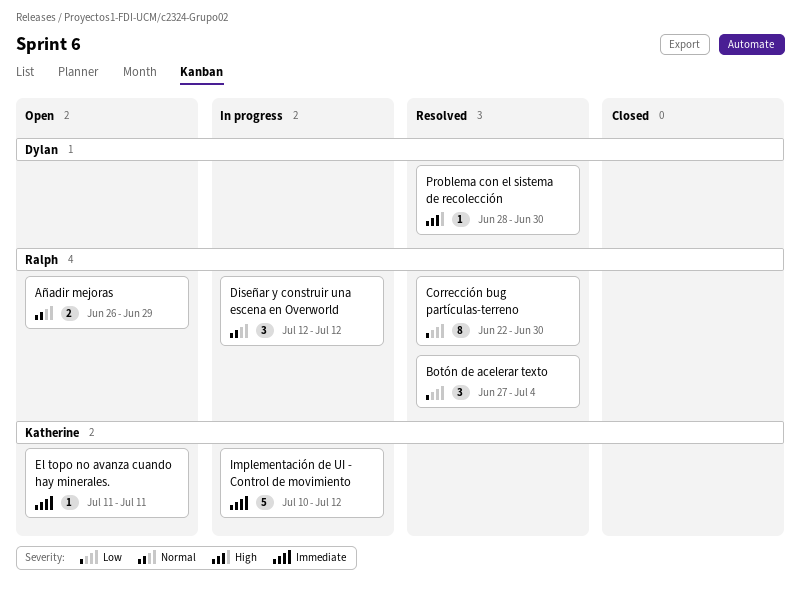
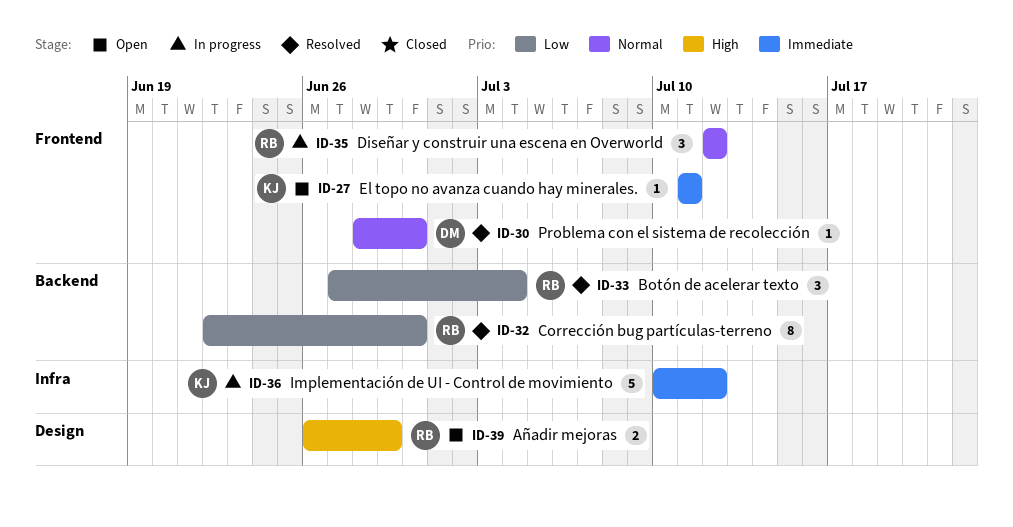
Añadir mejoras, priority: Normal -> High
Problema con el sistema de recolección, priority: High -> Normal

